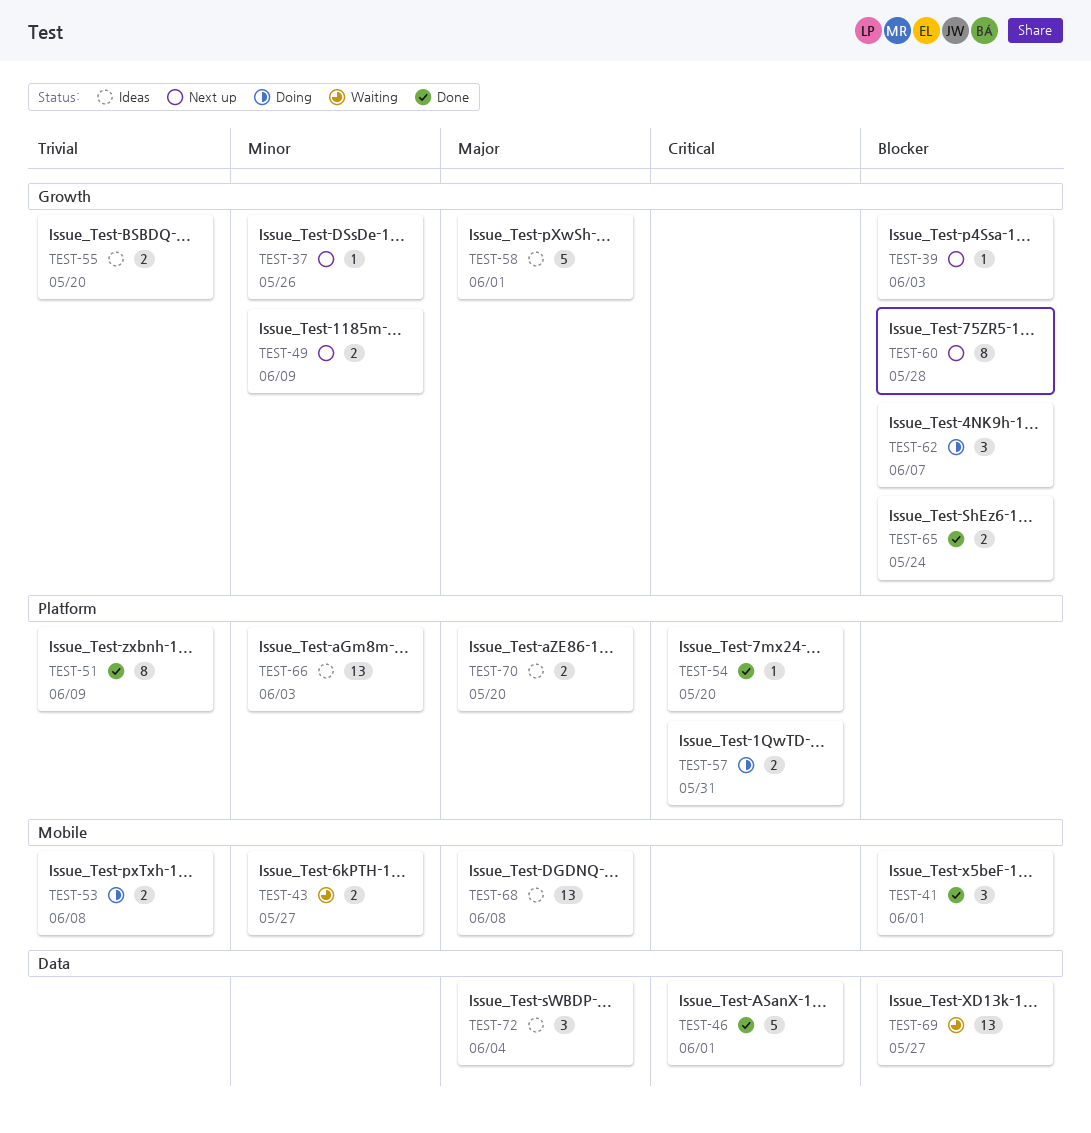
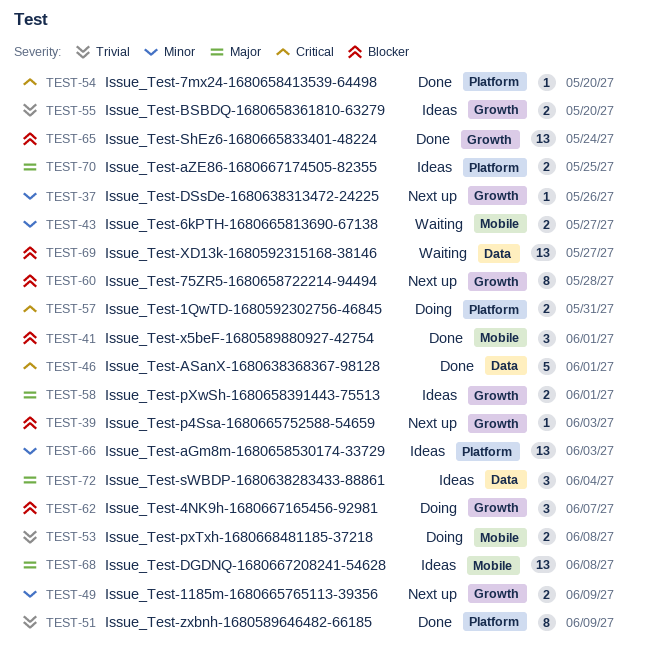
TEST-58, estimate: 5 -> 2
TEST-65, estimate: 2 -> 13
TEST-70, due: May 20 -> May 25

